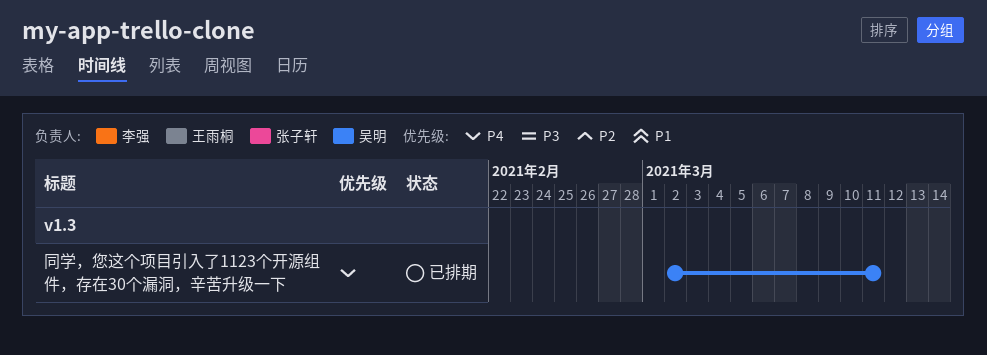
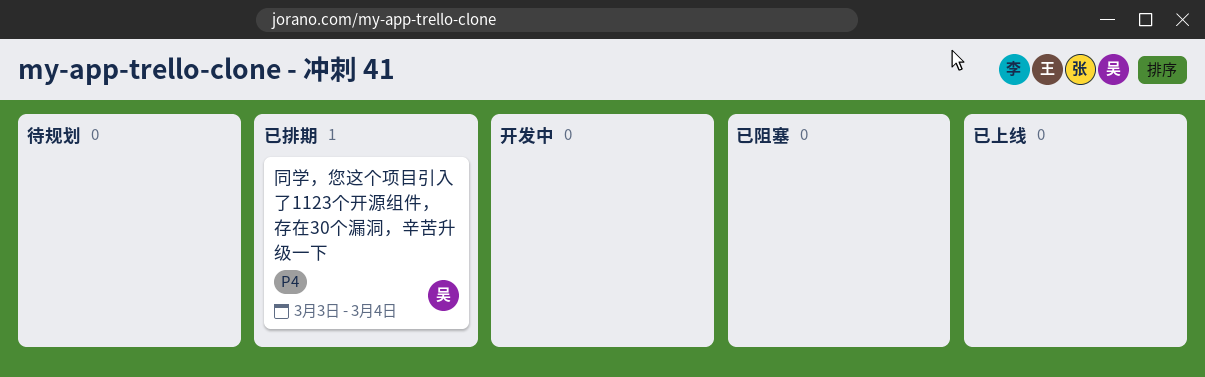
同学，您这个项目引入了1123个开源组件，存在30个漏洞，辛苦升级一下, start: Mar 2 -> Mar 3
同学，您这个项目引入了1123个开源组件，存在30个漏洞，辛苦升级一下, due: Mar 11 -> Mar 4

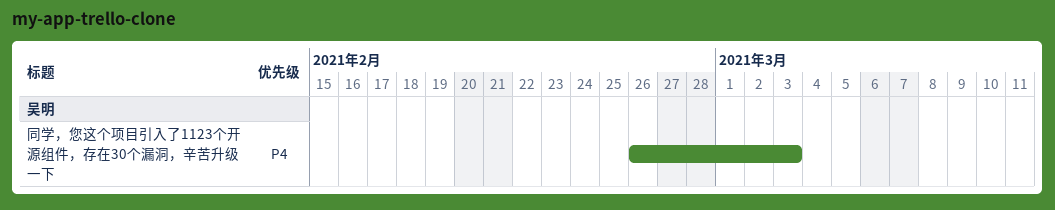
同学，您这个项目引入了1123个开源组件，存在30个漏洞，辛苦升级一下, start: Mar 3 -> Feb 26
同学，您这个项目引入了1123个开源组件，存在30个漏洞，辛苦升级一下, due: Mar 4 -> Mar 3

